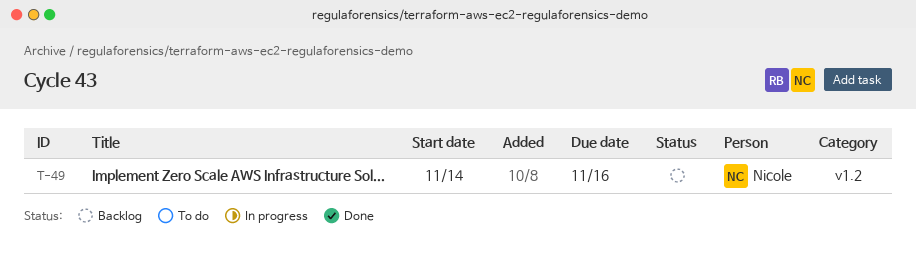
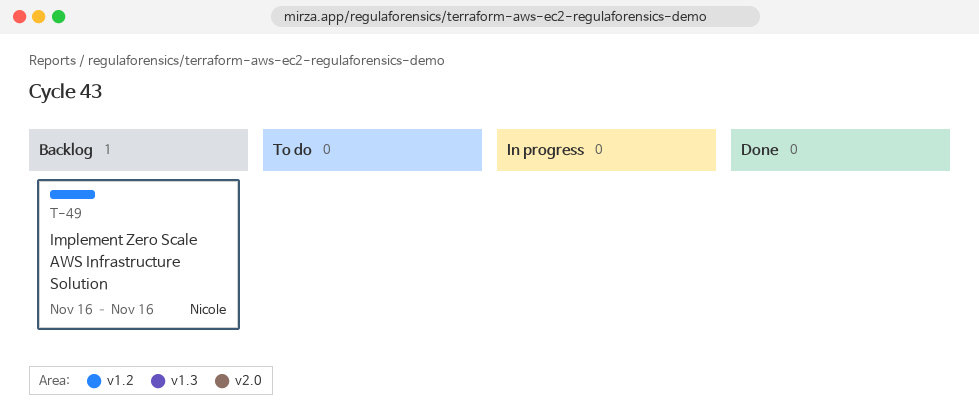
T-49, start: Nov 14 -> Nov 16

